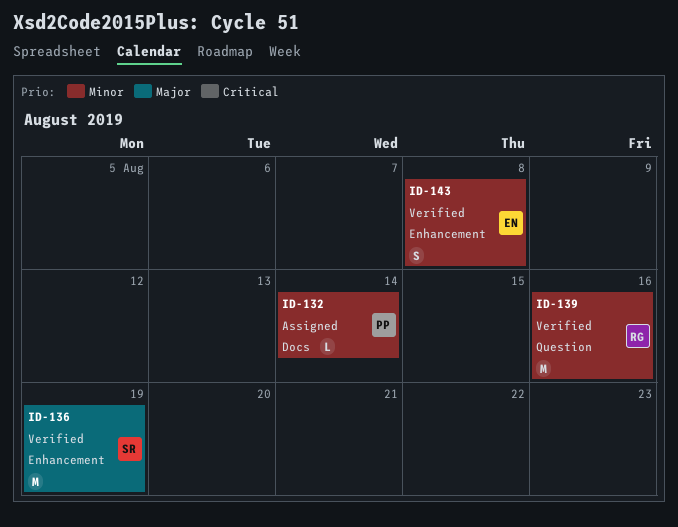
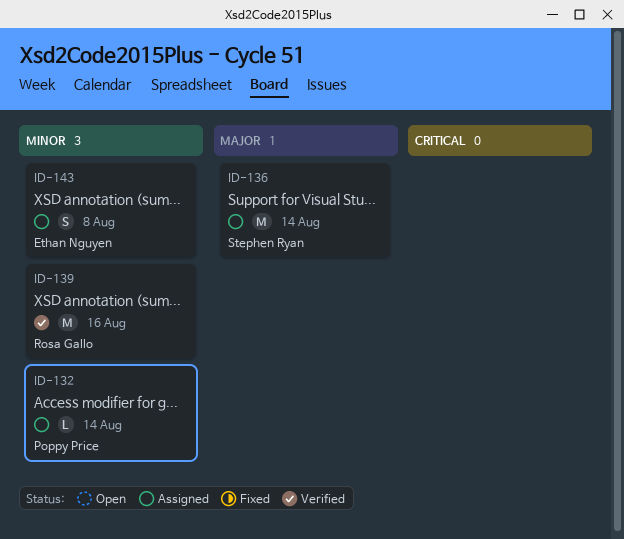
ID-136, status: Verified -> Assigned
ID-136, due: Aug 19 -> Aug 14
ID-143, status: Verified -> Assigned

